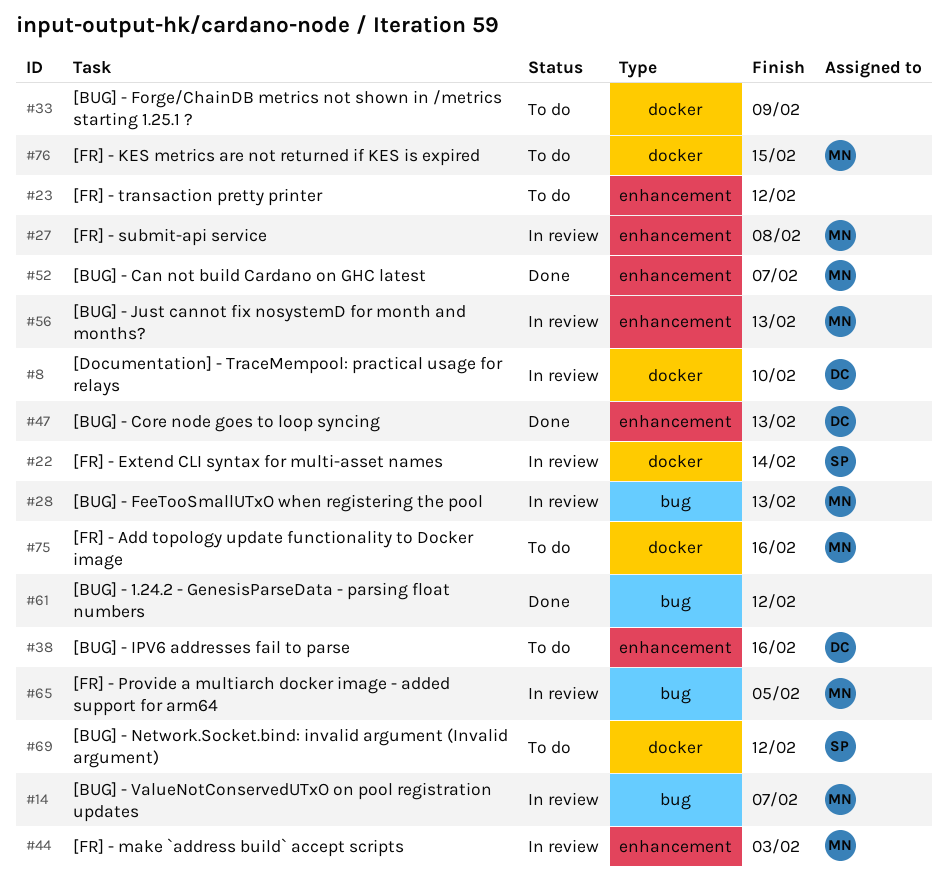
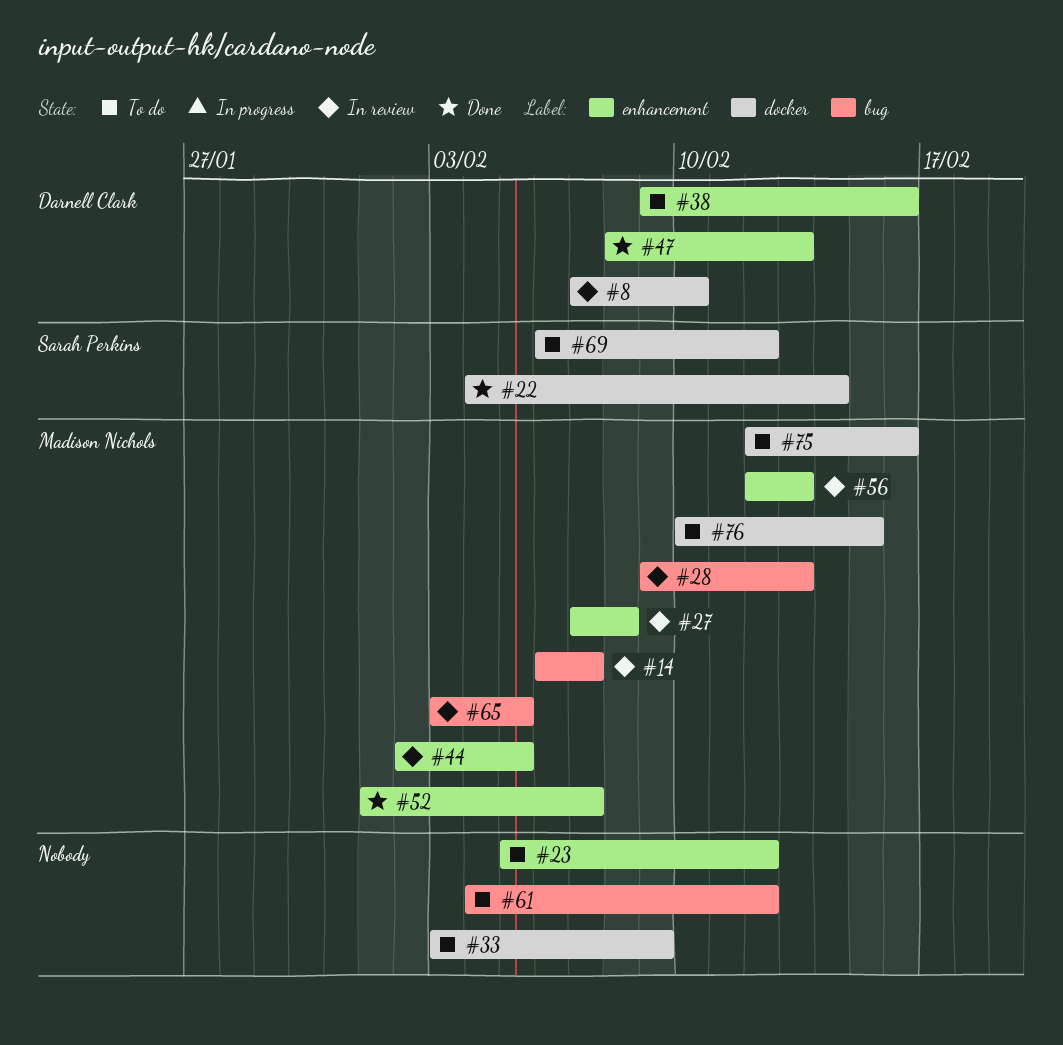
#22, status: In review -> Done
#44, due: Feb 3 -> Feb 5
#61, status: Done -> To do

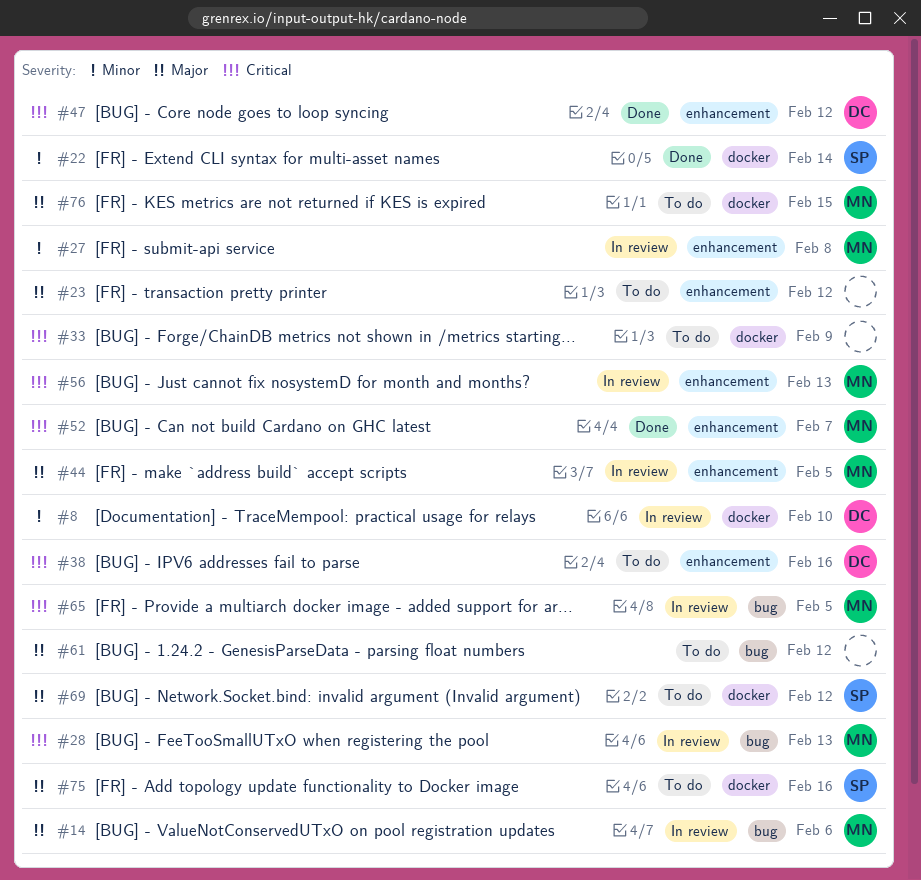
#14, due: Feb 7 -> Feb 6
#47, due: Feb 13 -> Feb 12
#75, owner: Madison Nichols -> Sarah Perkins

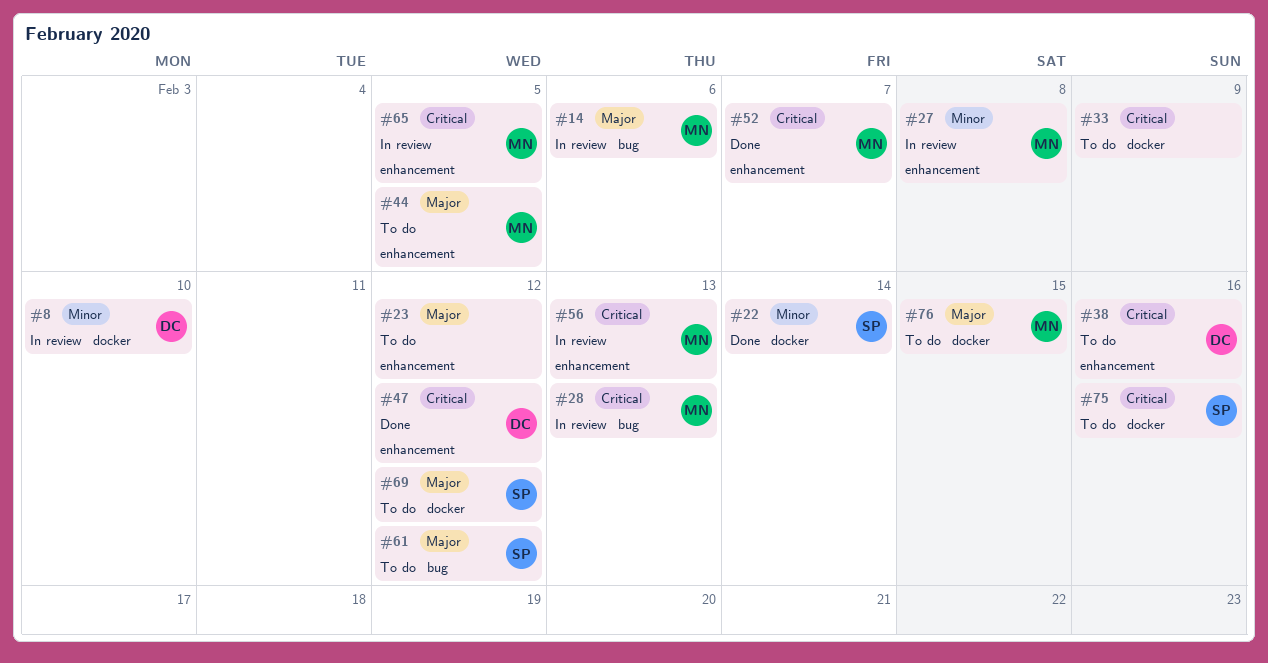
#44, status: In review -> To do
#61, owner: none -> SP
#65, label: bug -> enhancement
#75, priority: Major -> Critical

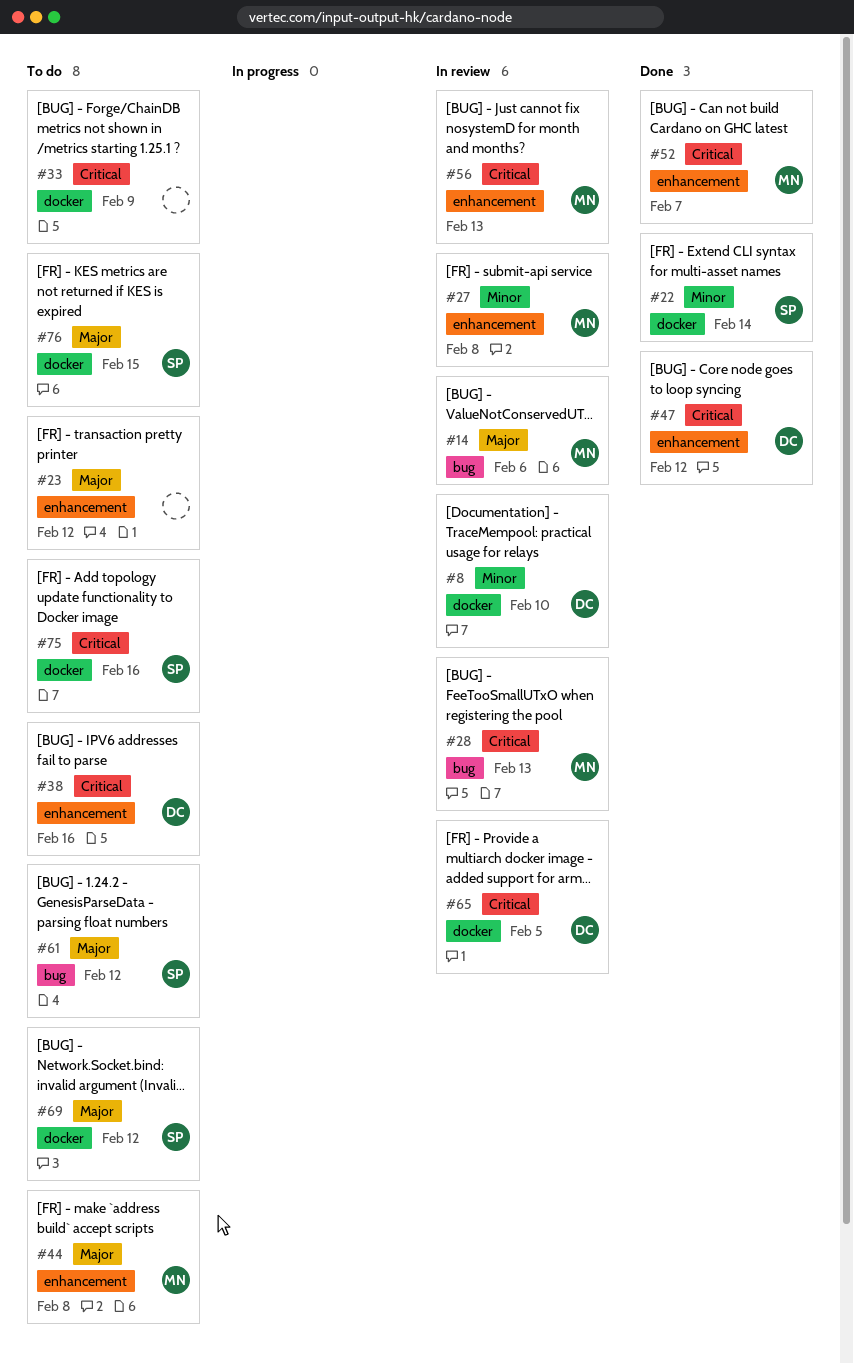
#44, due: Feb 5 -> Feb 8
#65, owner: MN -> DC
#65, label: enhancement -> docker
#76, owner: MN -> SP

